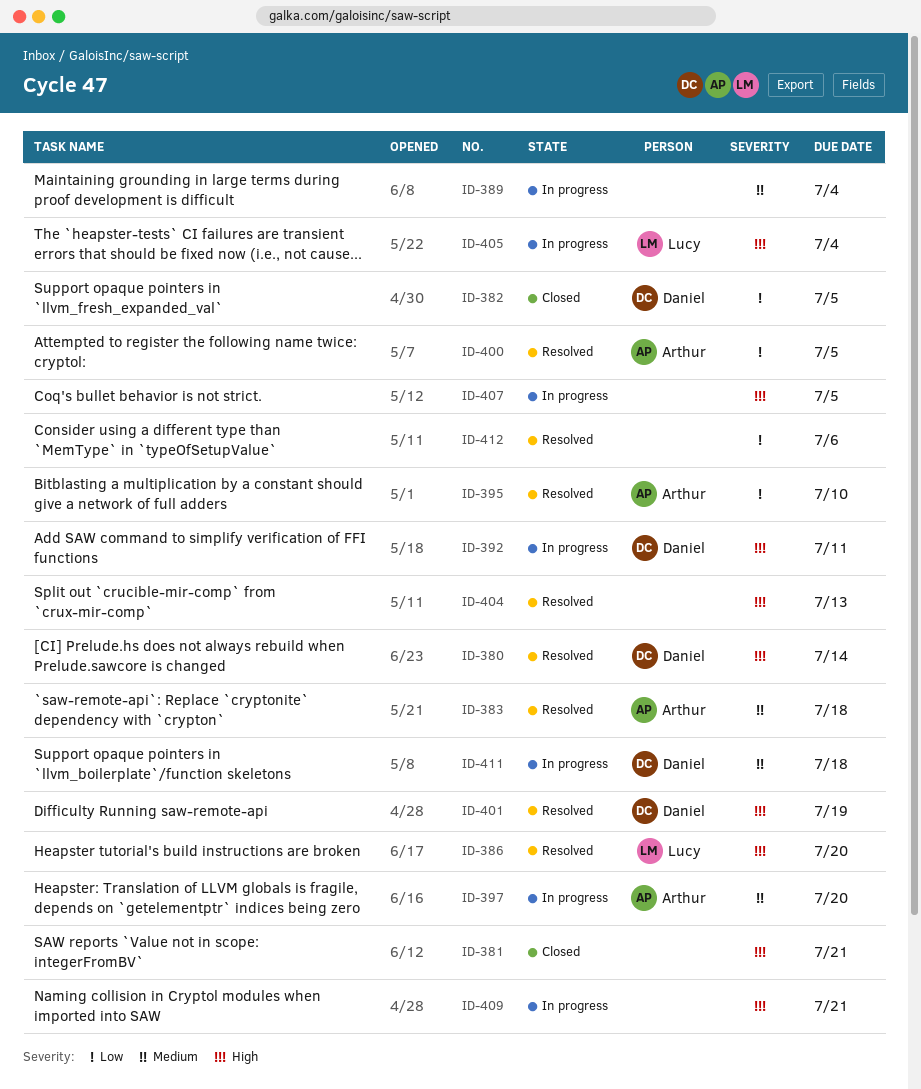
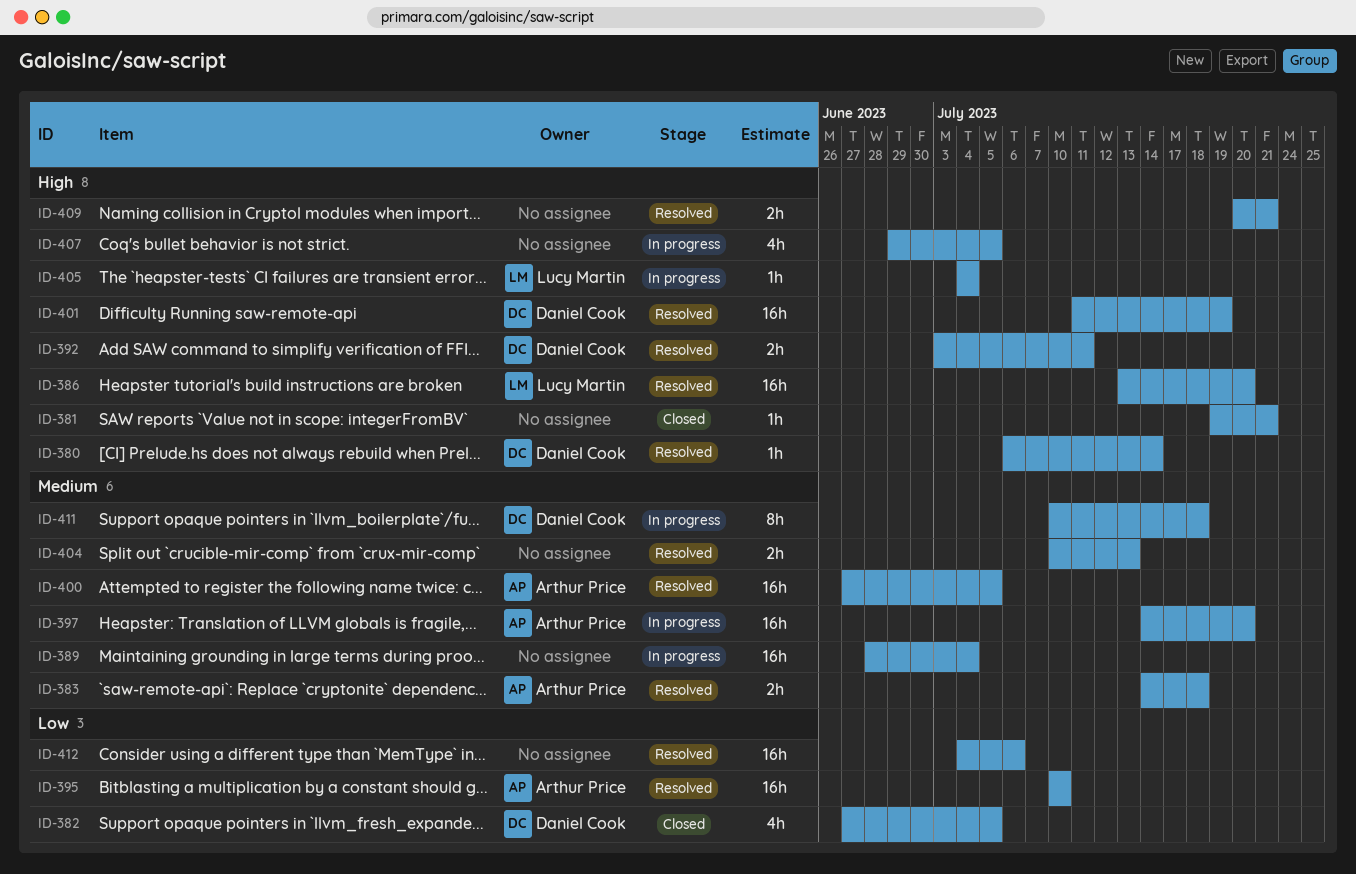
ID-392, status: In progress -> Resolved
ID-400, priority: Low -> Medium
ID-404, priority: High -> Medium
ID-409, status: In progress -> Resolved

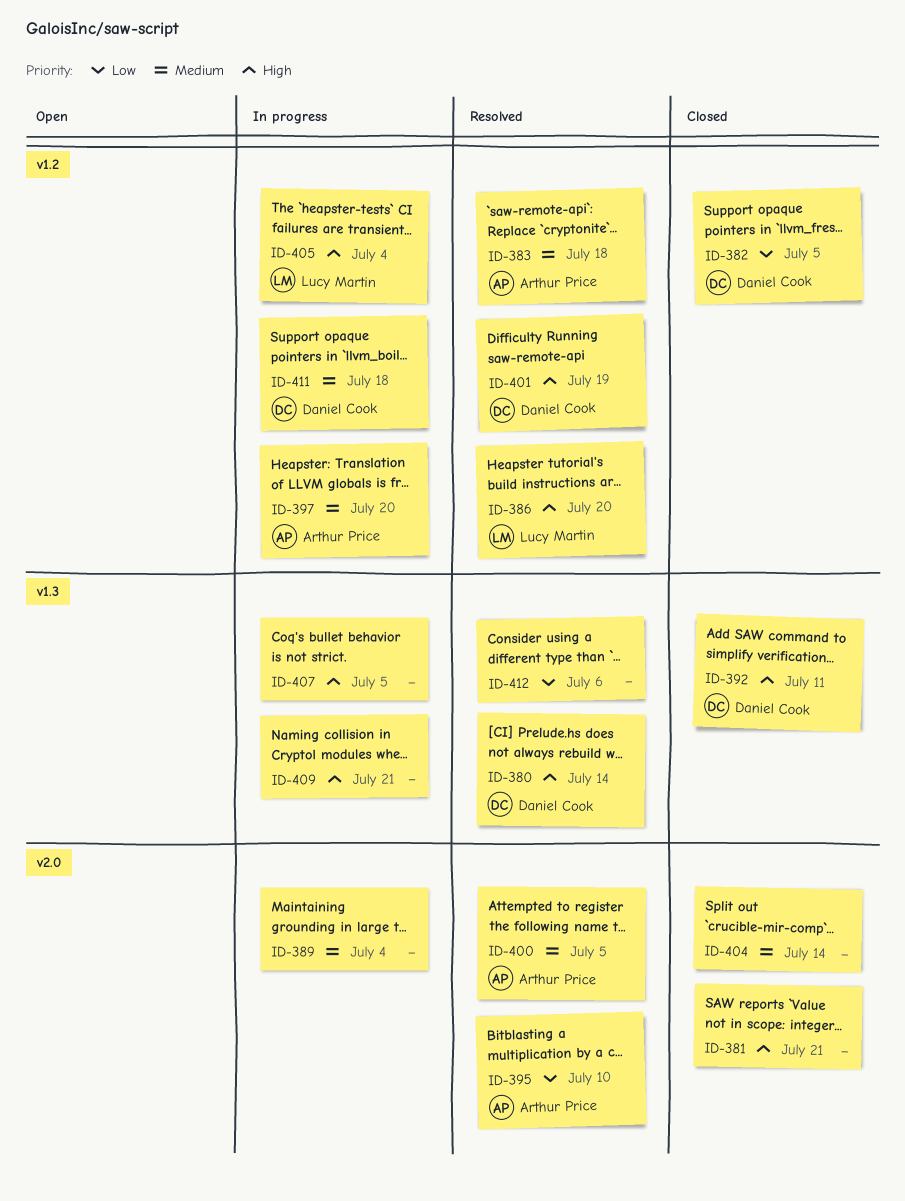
ID-392, status: Resolved -> Closed
ID-404, status: Resolved -> Closed
ID-404, due: Jul 13 -> Jul 14
ID-409, status: Resolved -> In progress

